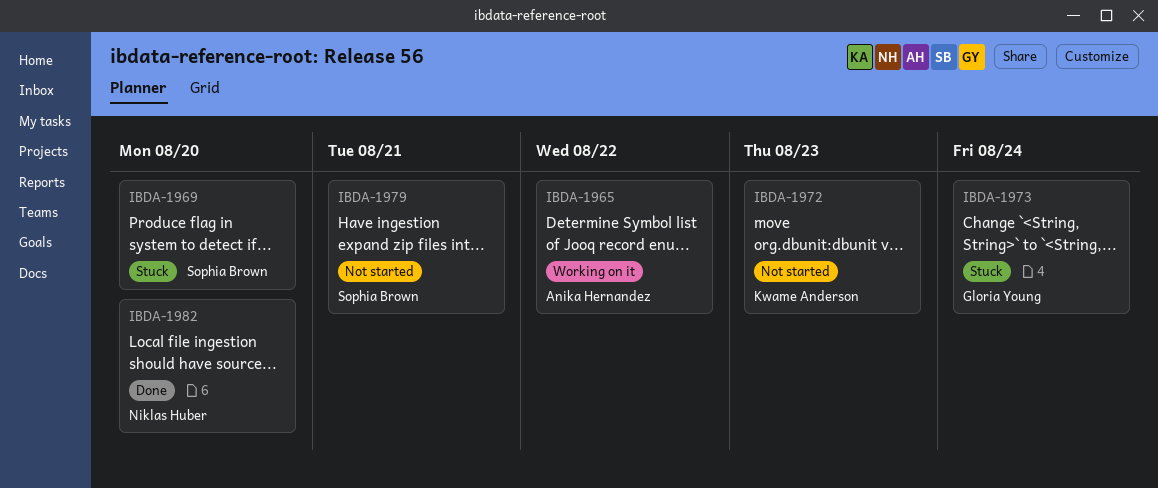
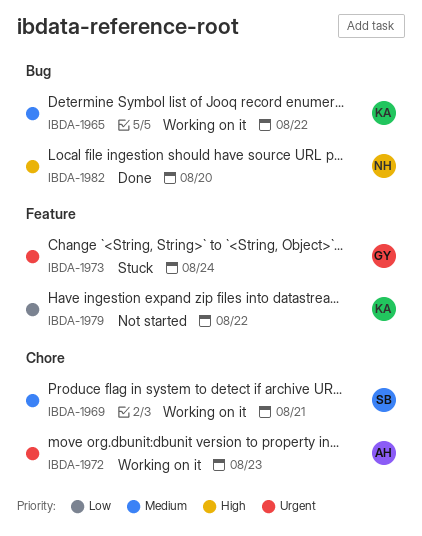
IBDA-1965, owner: Anika Hernandez -> Kwame Anderson
IBDA-1969, status: Stuck -> Working on it
IBDA-1969, due: Aug 20 -> Aug 21
IBDA-1972, status: Not started -> Working on it
IBDA-1972, owner: Kwame Anderson -> Anika Hernandez
IBDA-1979, owner: Sophia Brown -> Kwame Anderson
IBDA-1979, due: Aug 21 -> Aug 22

